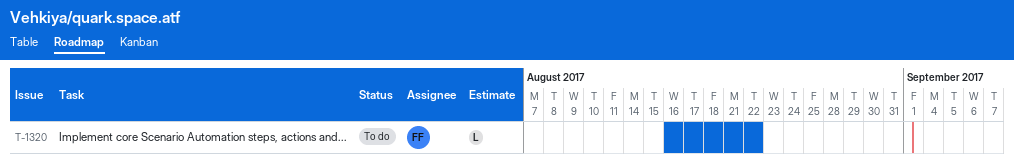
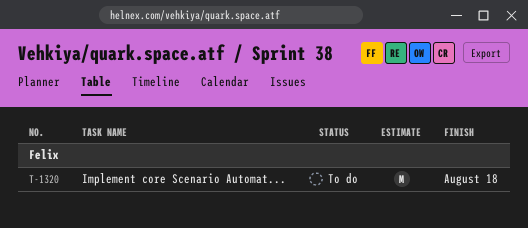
T-1320, estimate: L -> M
T-1320, due: Aug 22 -> Aug 18

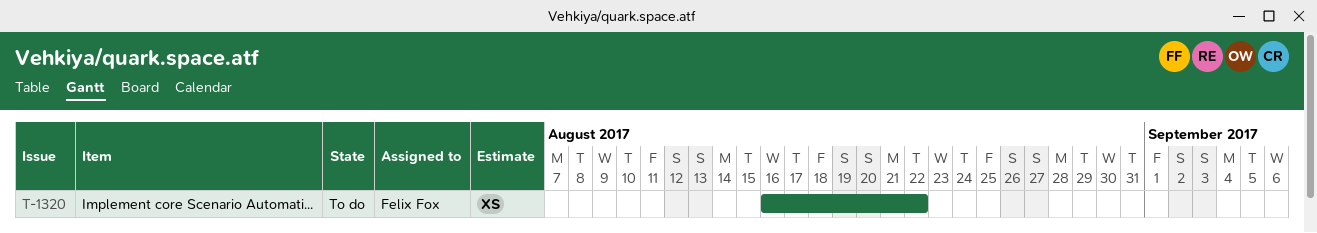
T-1320, estimate: M -> XS
T-1320, due: Aug 18 -> Aug 22

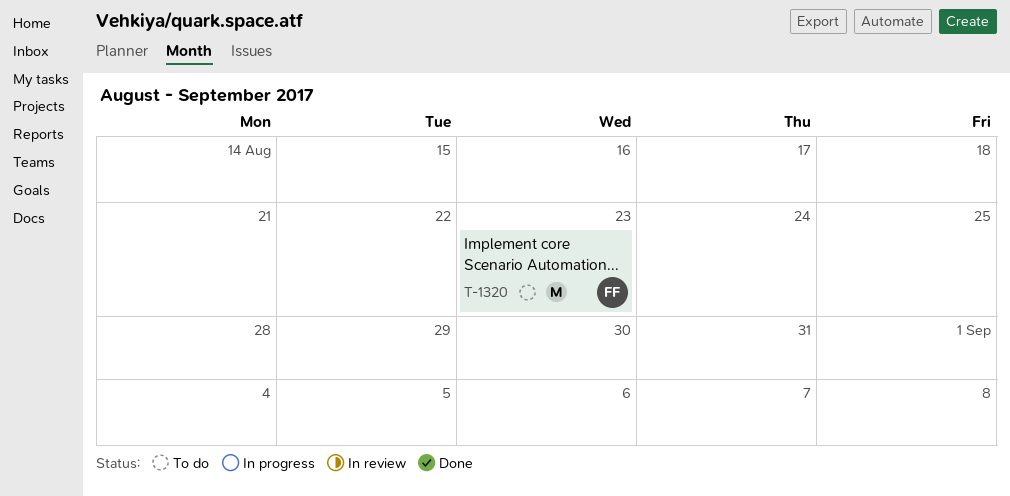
T-1320, estimate: XS -> M
T-1320, due: Aug 22 -> Aug 23

